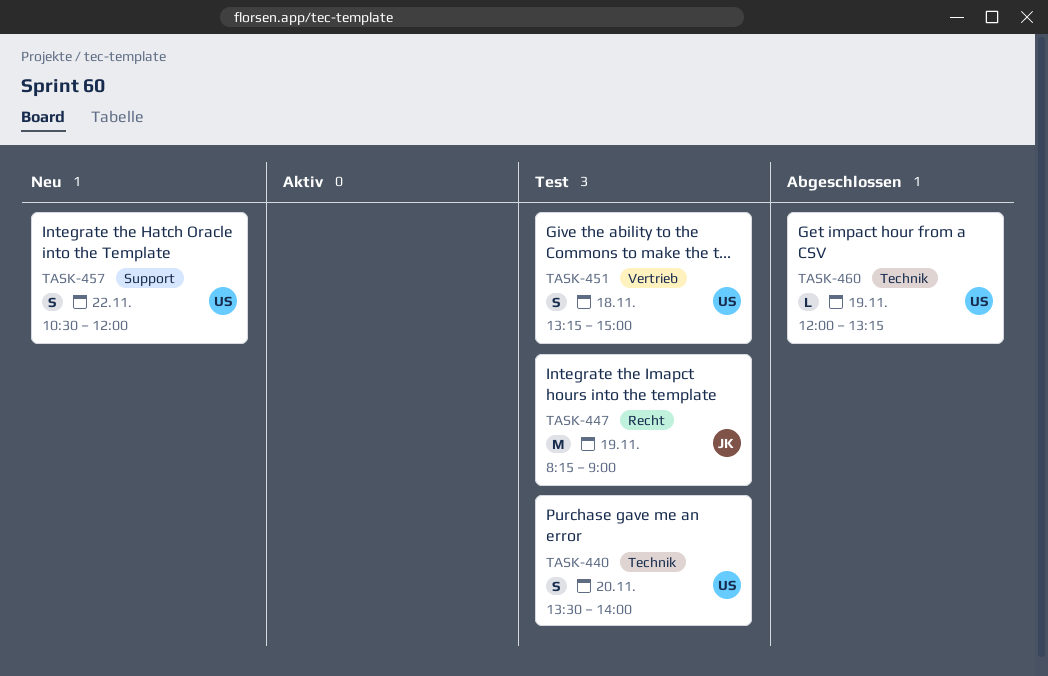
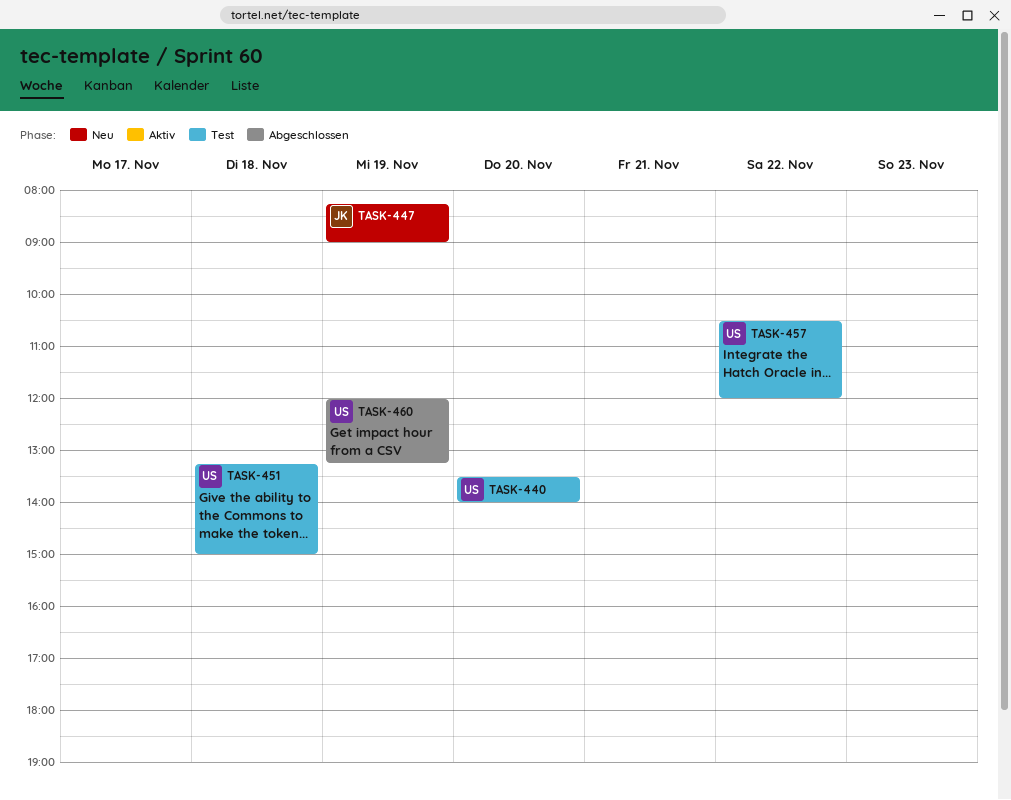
TASK-447, status: Test -> Neu
TASK-457, status: Neu -> Test

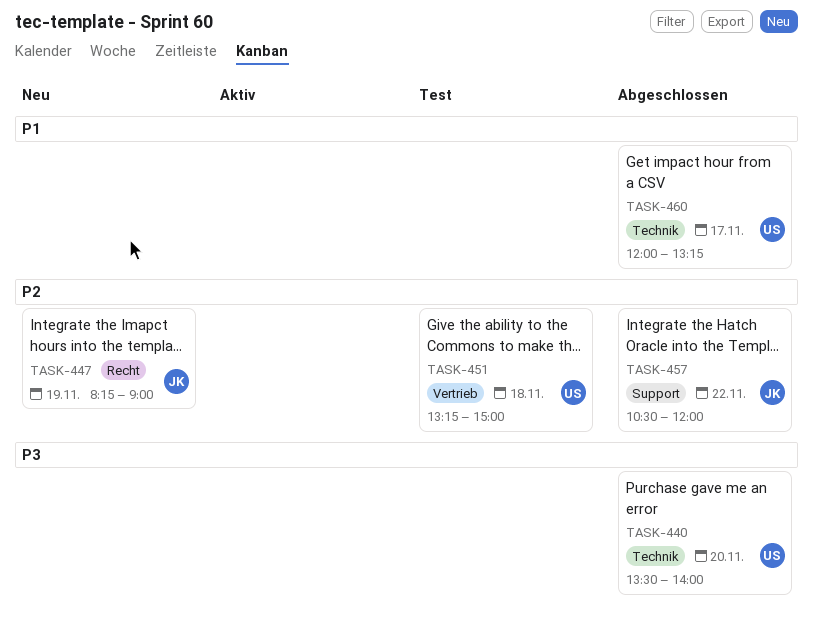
TASK-440, status: Test -> Abgeschlossen
TASK-457, status: Test -> Abgeschlossen
TASK-457, owner: US -> JK
TASK-460, day: Nov 19 -> Nov 17

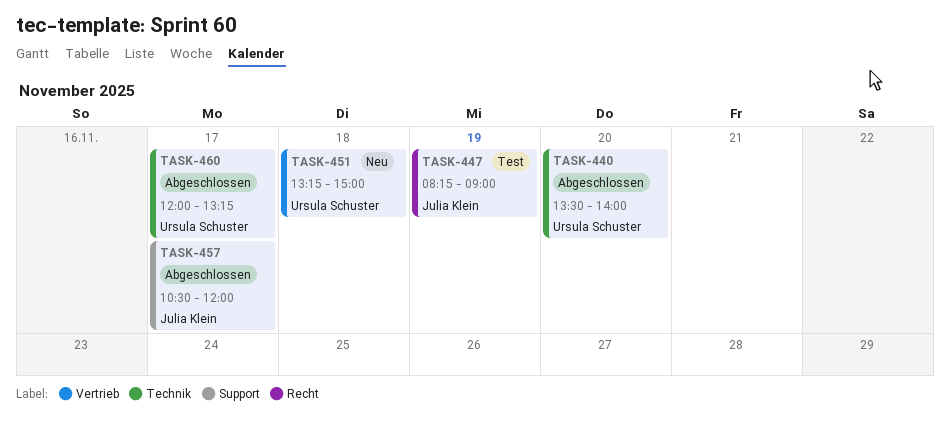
TASK-447, status: Neu -> Test
TASK-451, status: Test -> Neu
TASK-457, day: Nov 22 -> Nov 17

